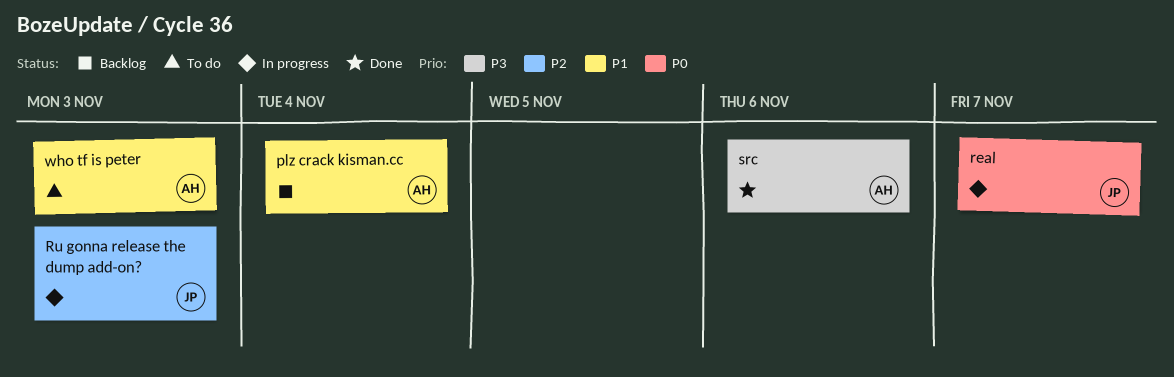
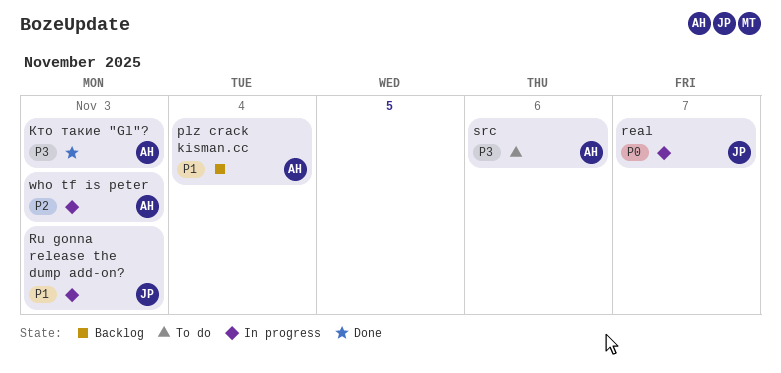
Ru gonna release the dump add-on?, priority: P2 -> P1
src, status: Done -> To do
who tf is peter, status: To do -> In progress
who tf is peter, priority: P1 -> P2
Кто такие "Gl"?: none -> present

